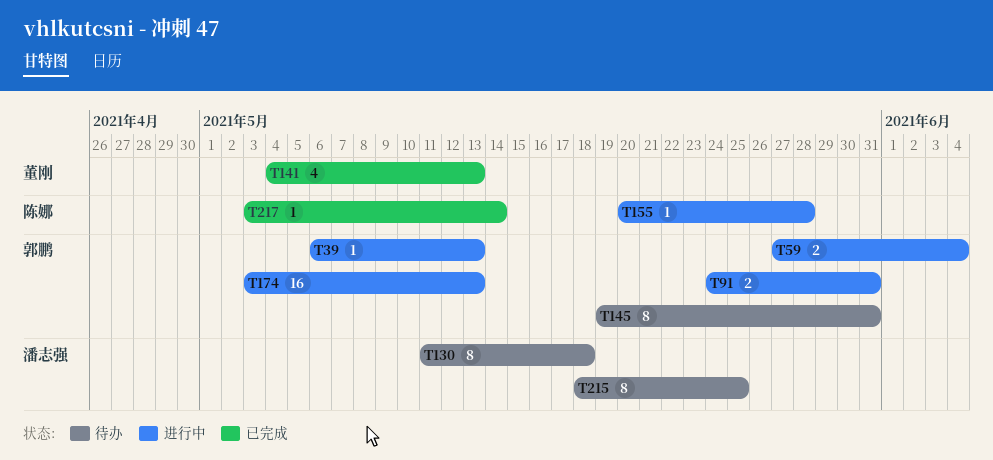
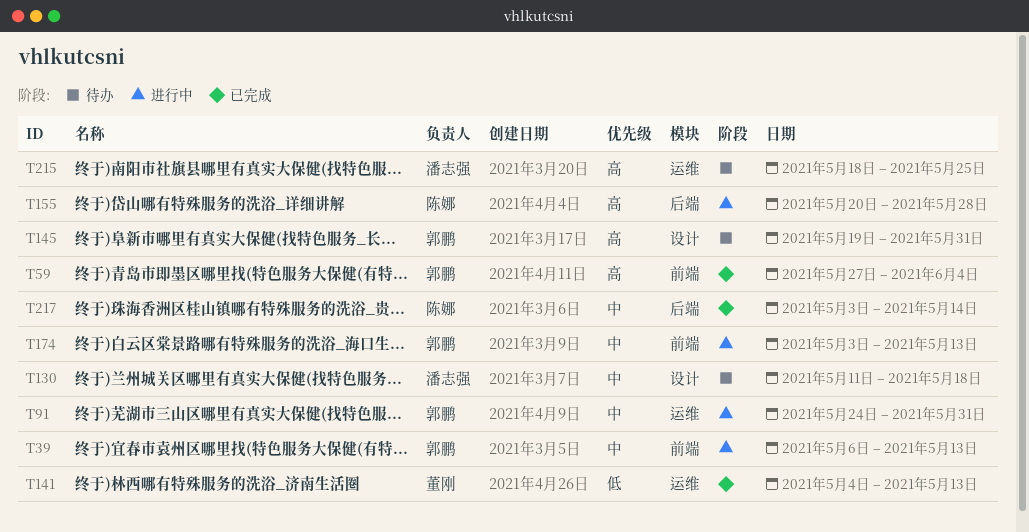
T59, status: 进行中 -> 已完成

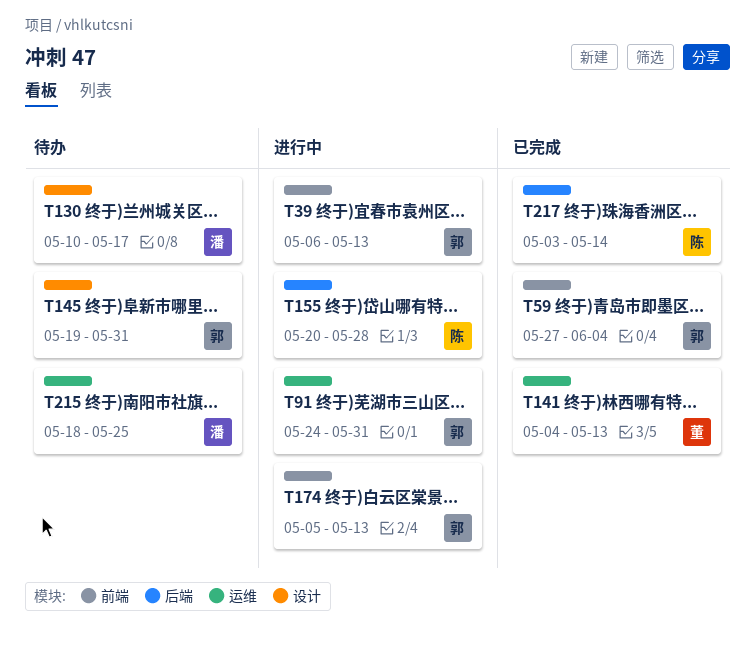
T130, start: May 11 -> May 10
T130, due: May 18 -> May 17
T174, start: May 3 -> May 5

